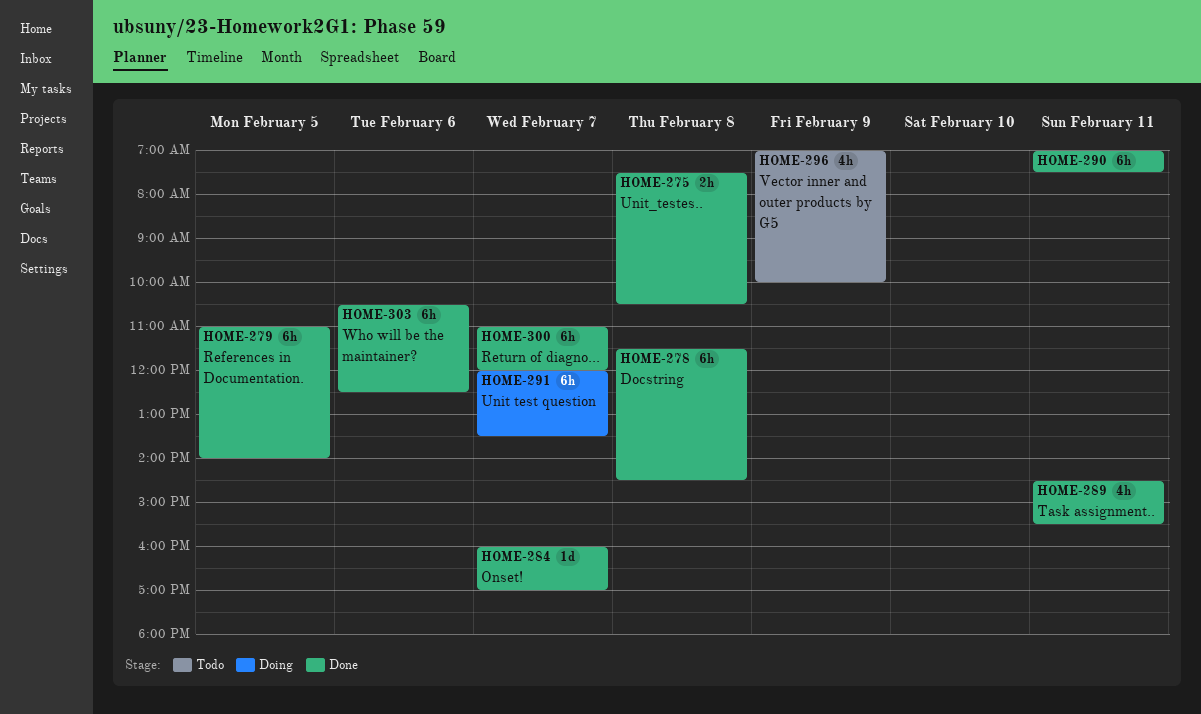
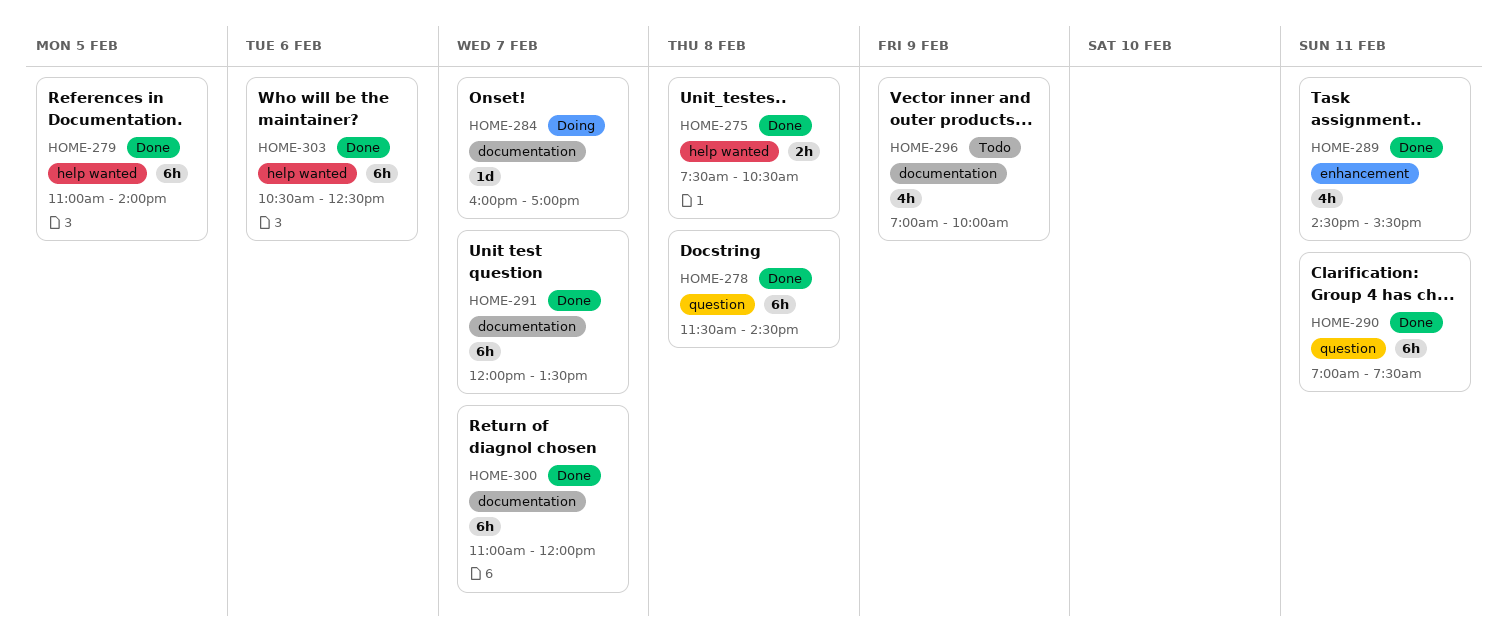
HOME-284, status: Done -> Doing
HOME-291, status: Doing -> Done

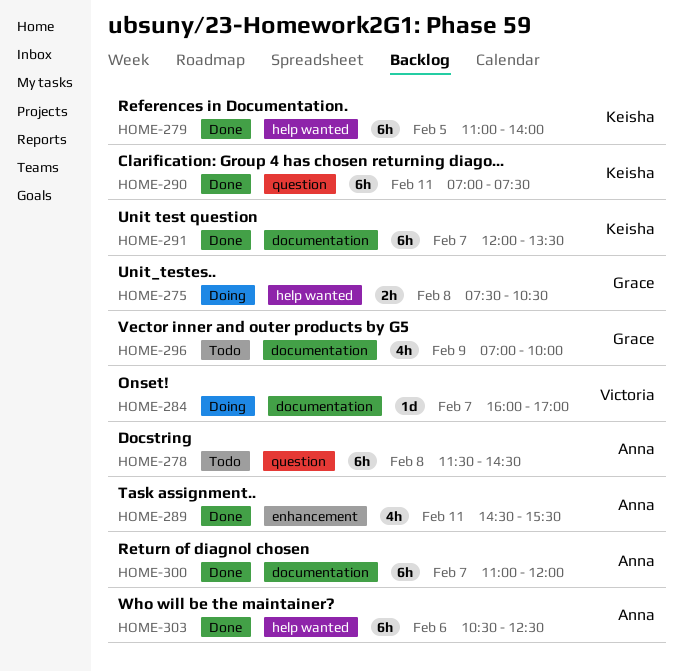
HOME-275, status: Done -> Doing
HOME-278, status: Done -> Todo

